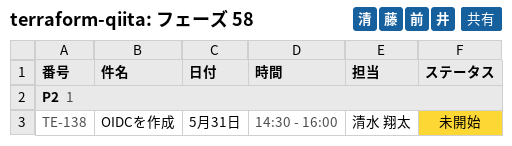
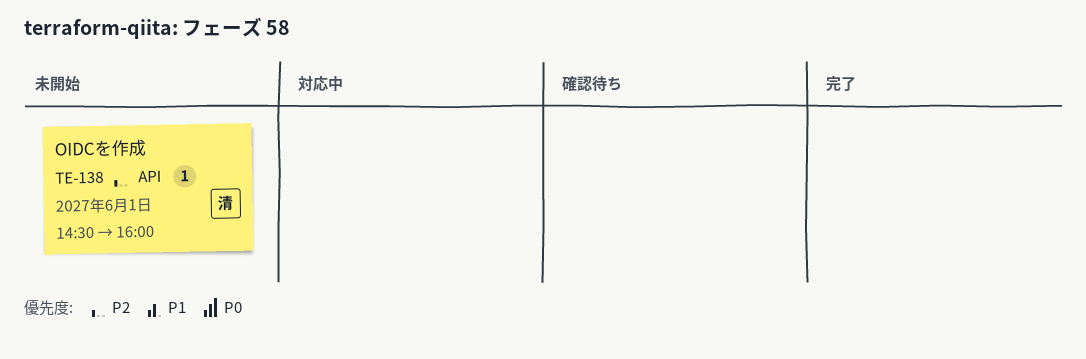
TE-138, day: May 31 -> Jun 1

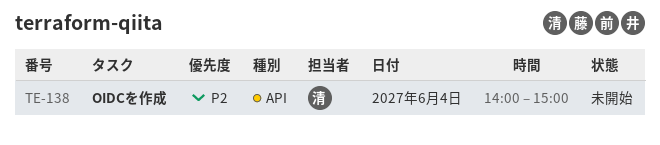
TE-138, day: Jun 1 -> Jun 4
TE-138, begins: 14:30 -> 14:00
TE-138, ends: 16:00 -> 15:00

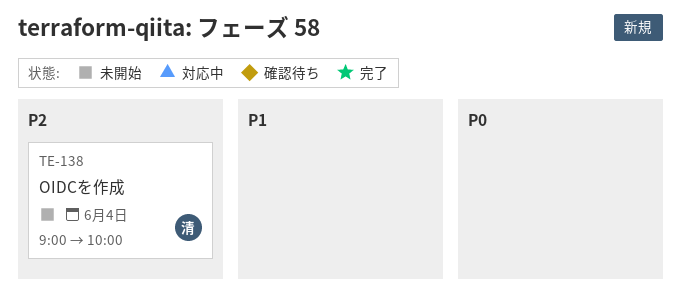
TE-138, begins: 14:00 -> 09:00
TE-138, ends: 15:00 -> 10:00

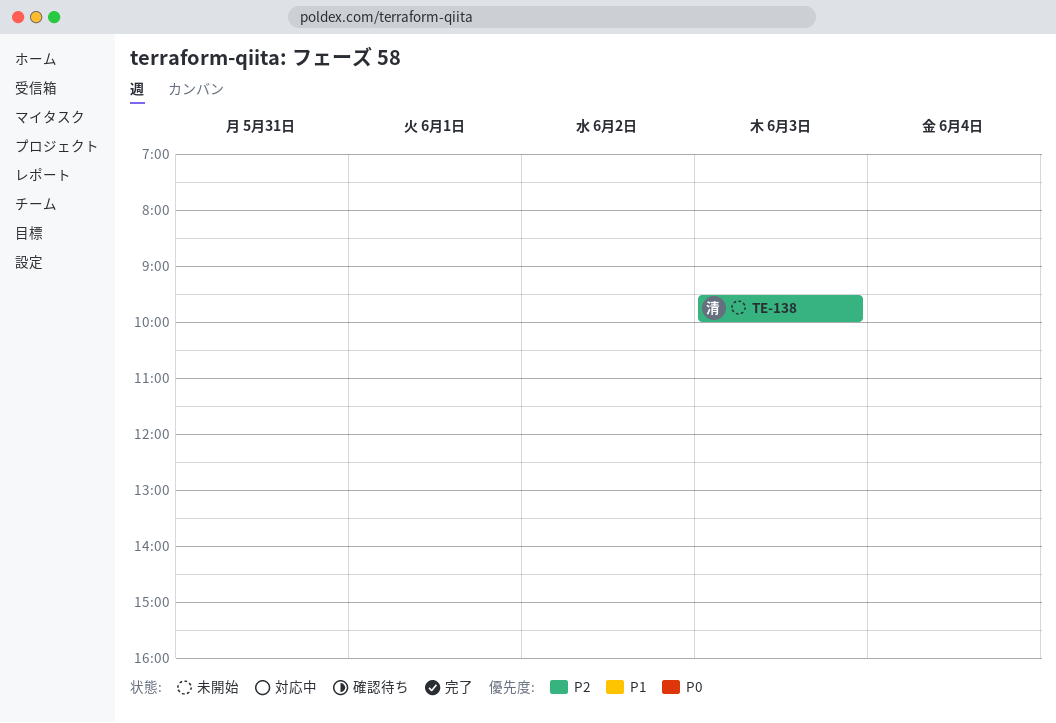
TE-138, day: Jun 4 -> Jun 3
TE-138, begins: 09:00 -> 09:30

